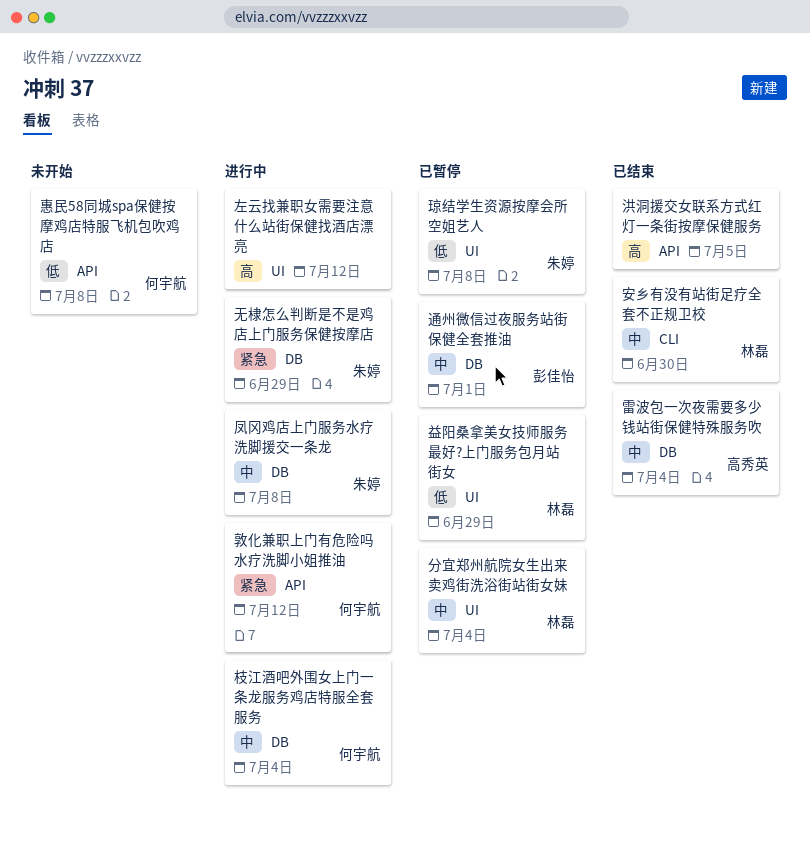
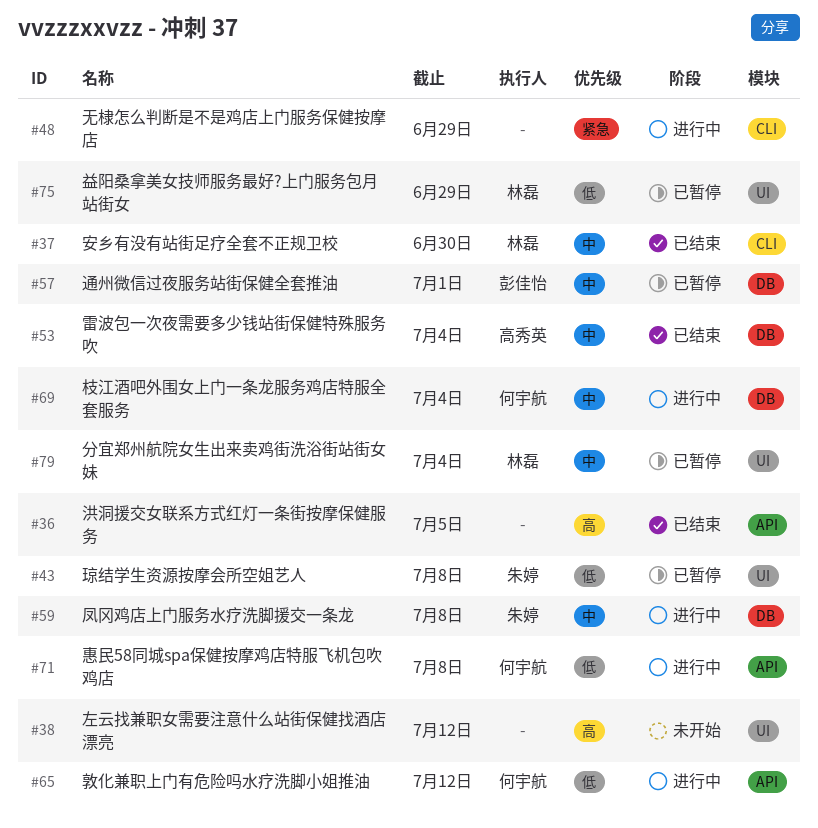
左云找兼职女需要注意什么站街保健找酒店漂亮, status: 进行中 -> 未开始
惠民58同城spa保健按摩鸡店特服飞机包吹鸡店, status: 未开始 -> 进行中
敦化兼职上门有危险吗水疗洗脚小姐推油, priority: 紧急 -> 低
无棣怎么判断是不是鸡店上门服务保健按摩店, owner: 朱婷 -> none
无棣怎么判断是不是鸡店上门服务保健按摩店, label: DB -> CLI

